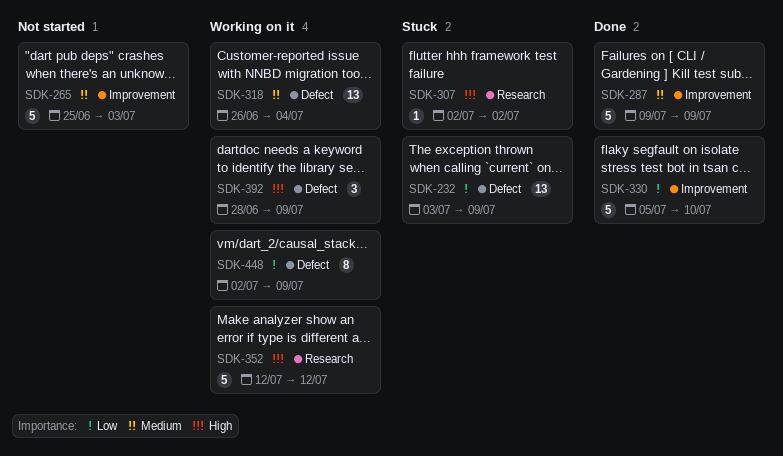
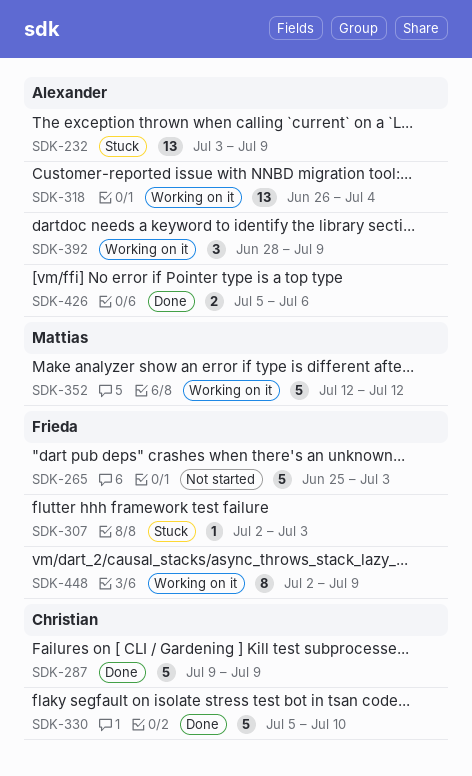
SDK-307, due: Jul 2 -> Jul 3
SDK-426: none -> present

